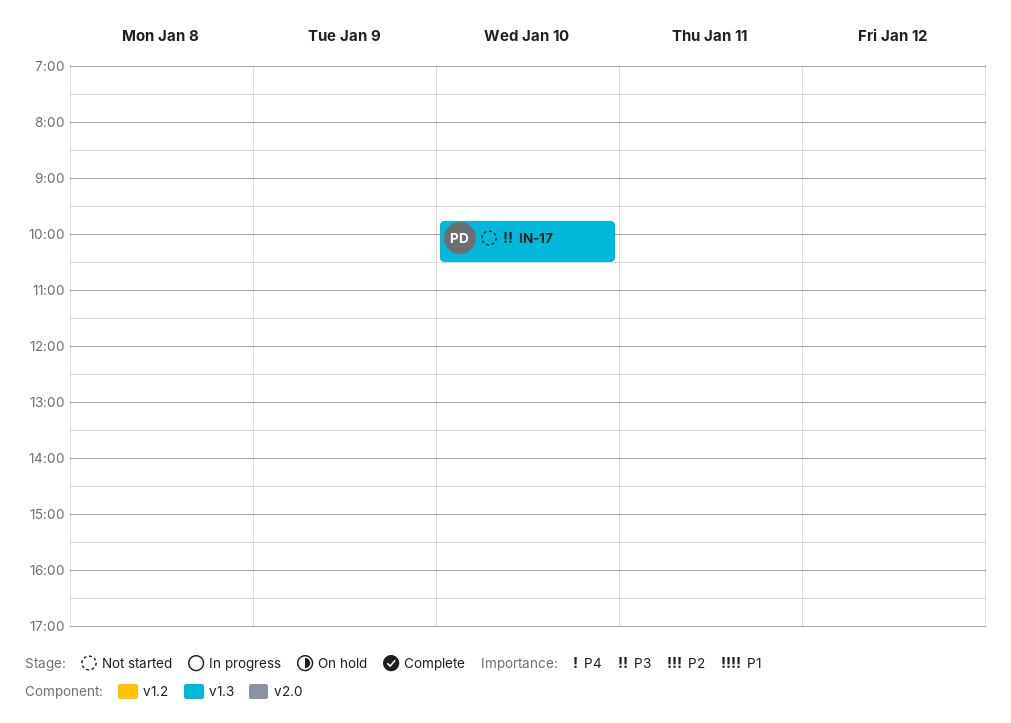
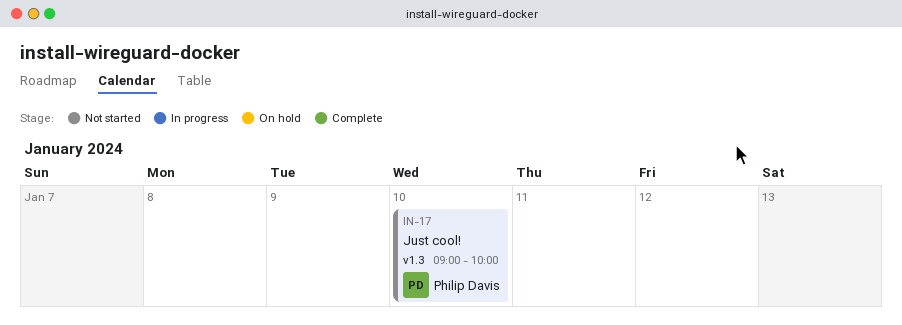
IN-17, begins: 09:45 -> 09:00
IN-17, ends: 10:30 -> 10:00

